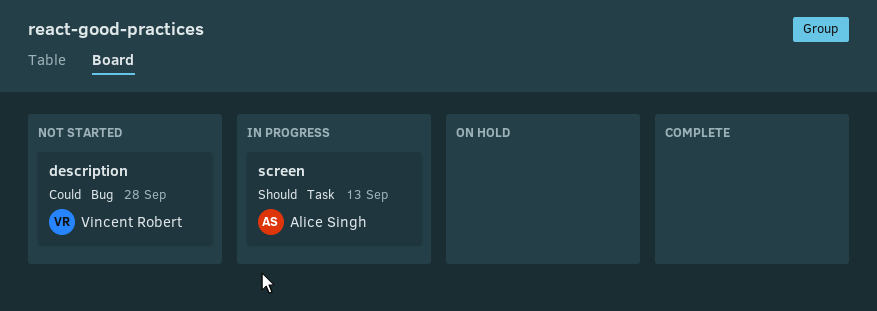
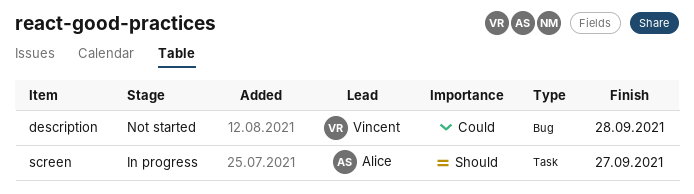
screen, due: Sep 13 -> Sep 27

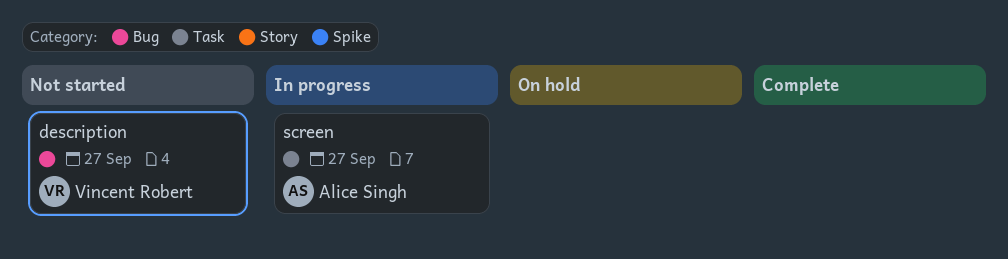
description, due: Sep 28 -> Sep 27

